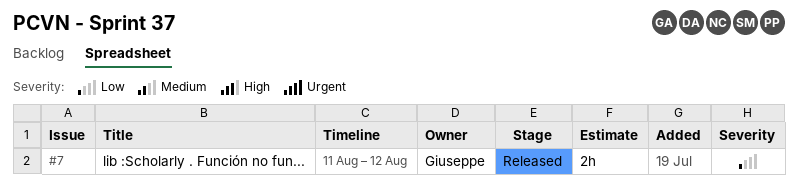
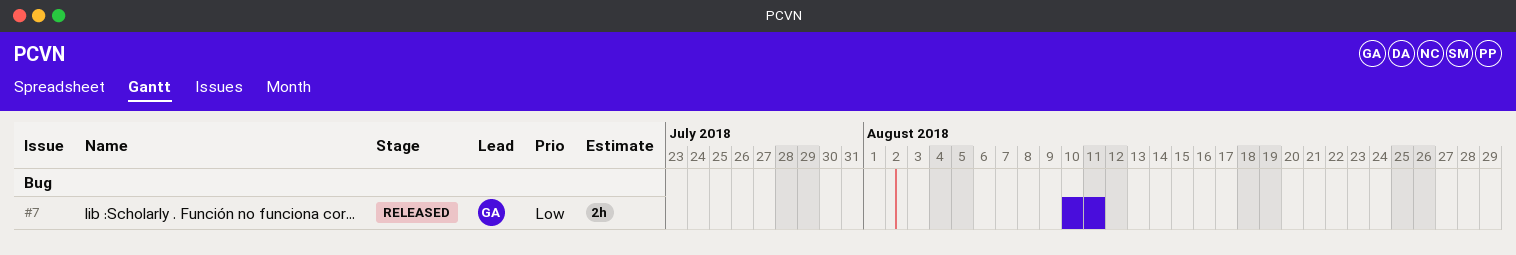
#7, start: Aug 11 -> Aug 10
#7, due: Aug 12 -> Aug 11

